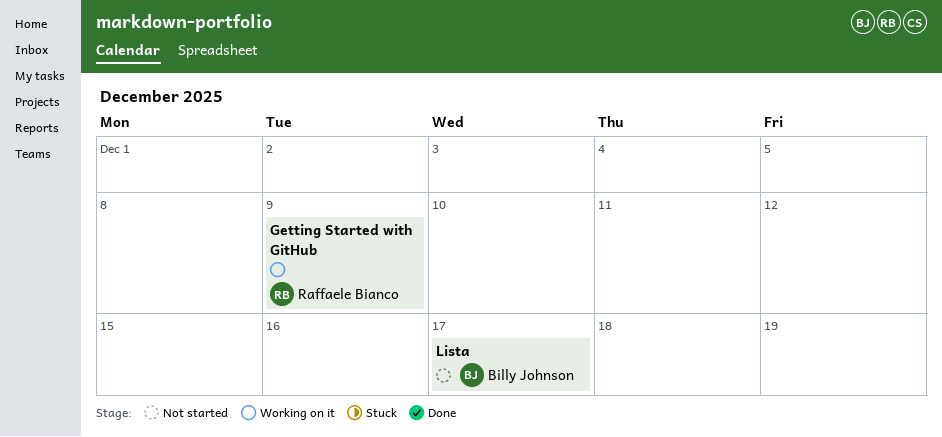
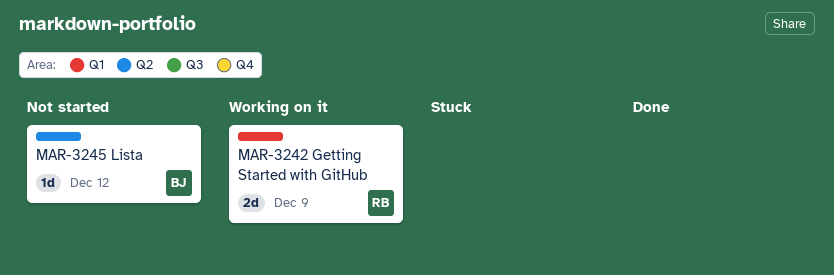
Lista, due: Dec 17 -> Dec 12

